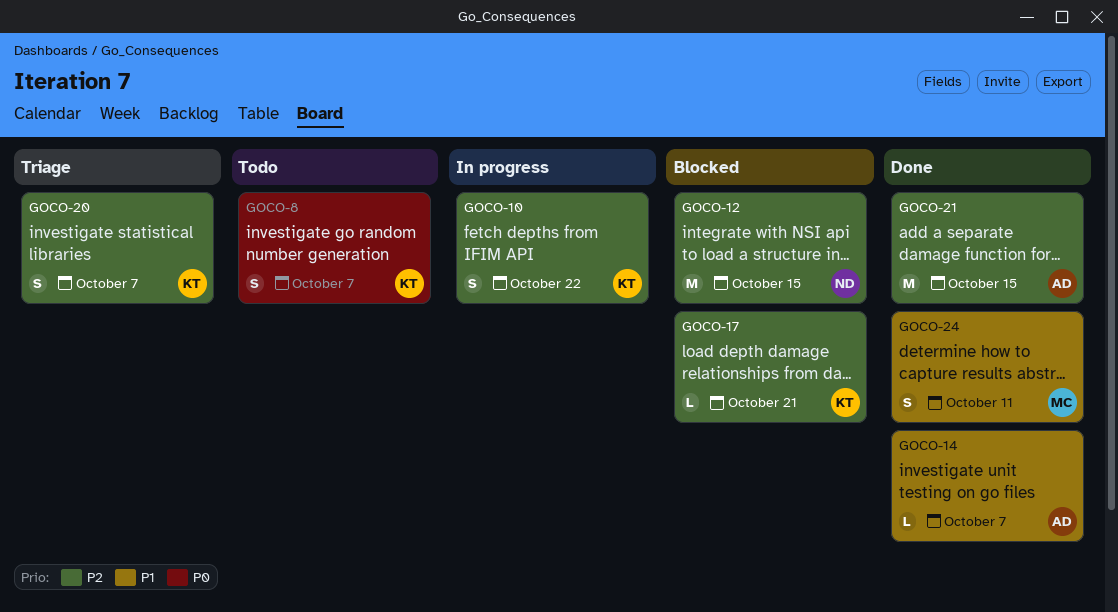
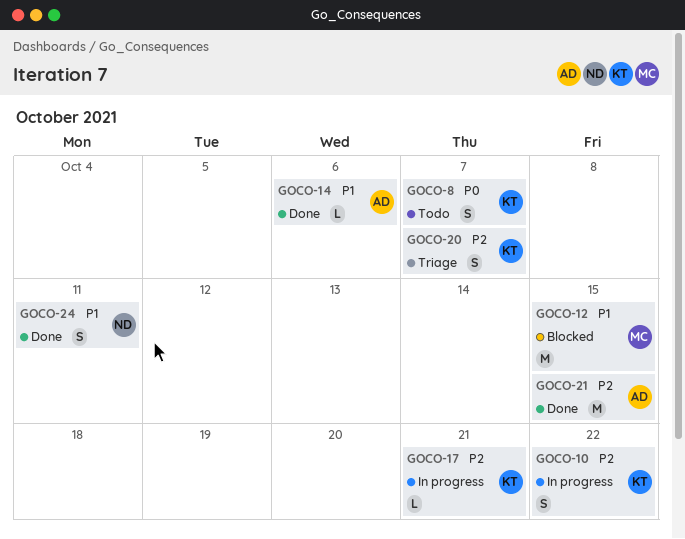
GOCO-12, owner: ND -> MC
GOCO-12, priority: P2 -> P1
GOCO-14, due: Oct 7 -> Oct 6
GOCO-17, status: Blocked -> In progress
GOCO-24, owner: MC -> ND

